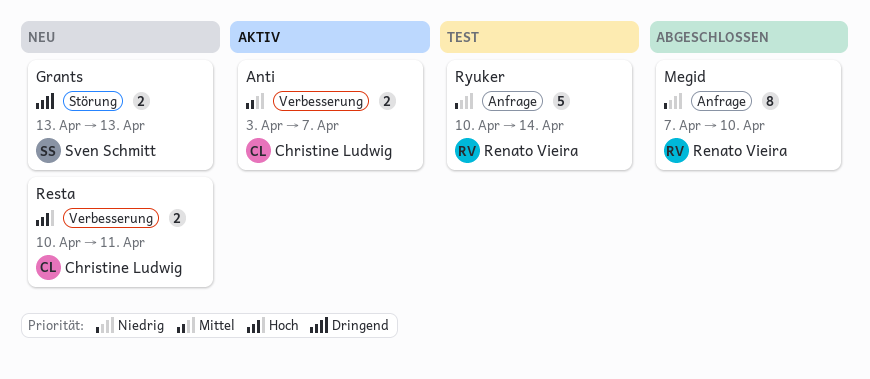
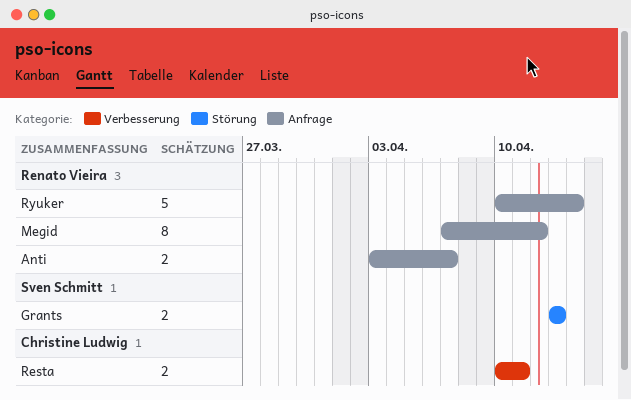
Anti, owner: Christine Ludwig -> Renato Vieira
Anti, label: Verbesserung -> Anfrage
Megid, due: Apr 10 -> Apr 12

